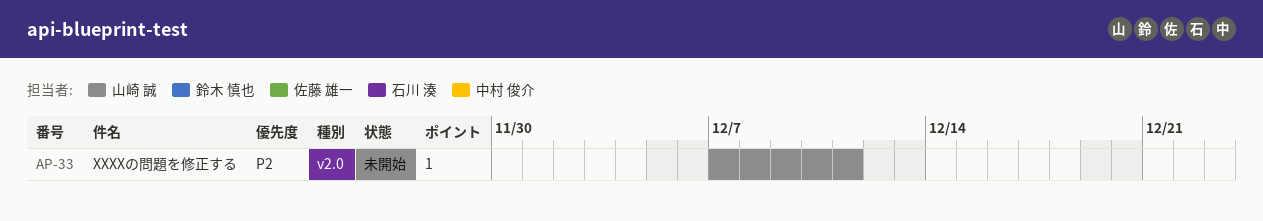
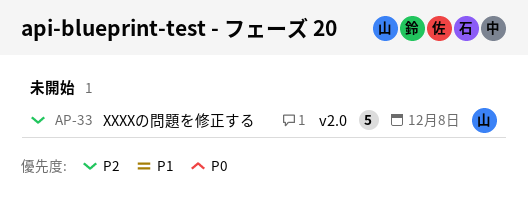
AP-33, estimate: 1 -> 5
AP-33, due: Dec 11 -> Dec 8

